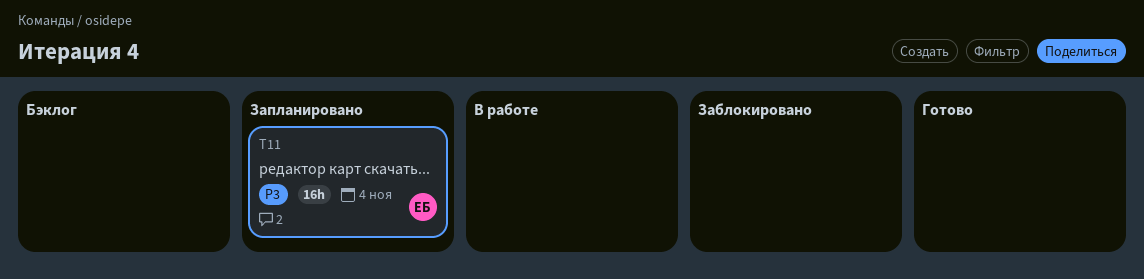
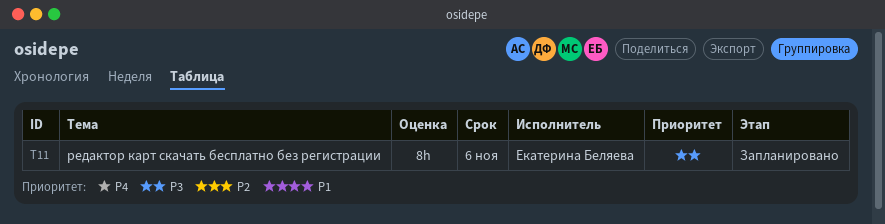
T11, estimate: 16h -> 8h
T11, due: Nov 4 -> Nov 6

